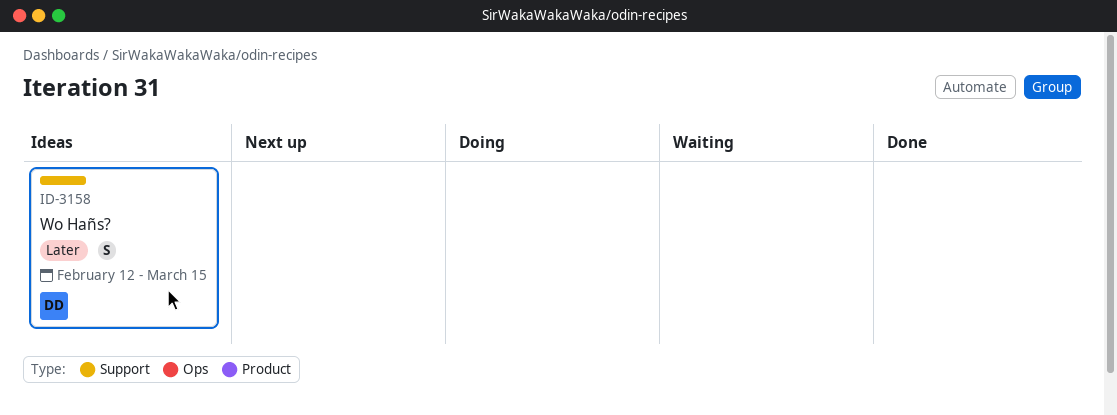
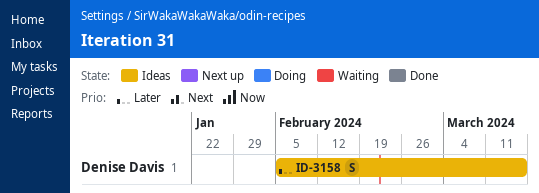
ID-3158, start: Feb 12 -> Feb 5

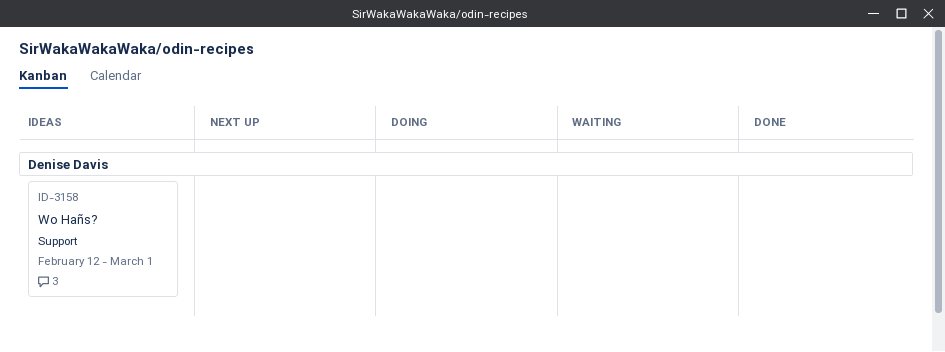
ID-3158, start: Feb 5 -> Feb 12
ID-3158, due: Mar 15 -> Mar 1

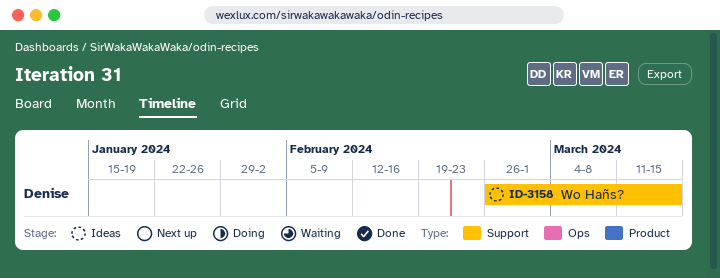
ID-3158, start: Feb 12 -> Feb 26
ID-3158, due: Mar 1 -> Mar 15

